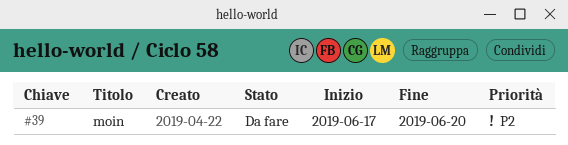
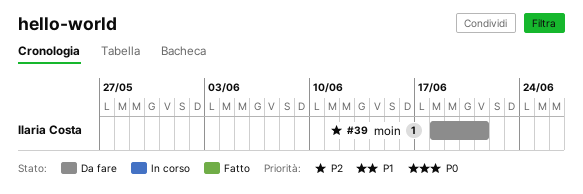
#39, start: Jun 17 -> Jun 18
#39, due: Jun 20 -> Jun 21

